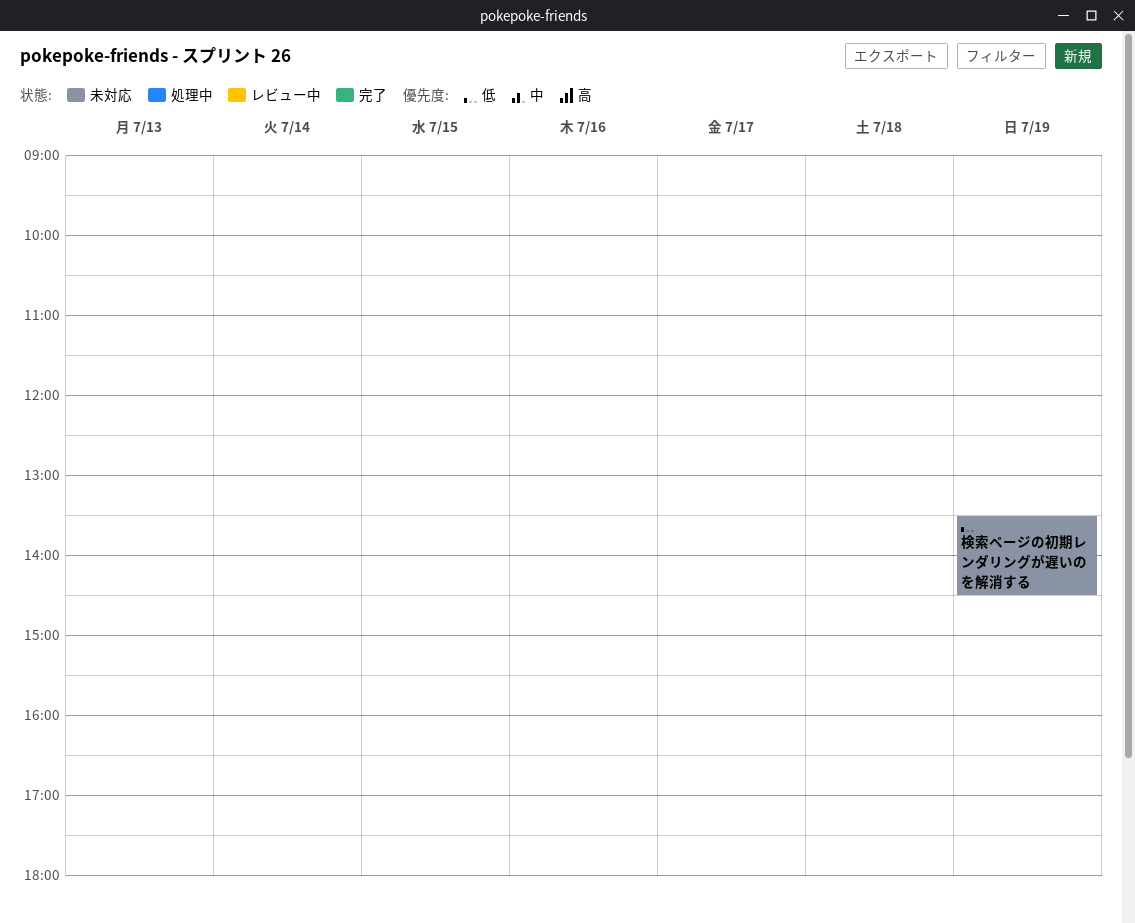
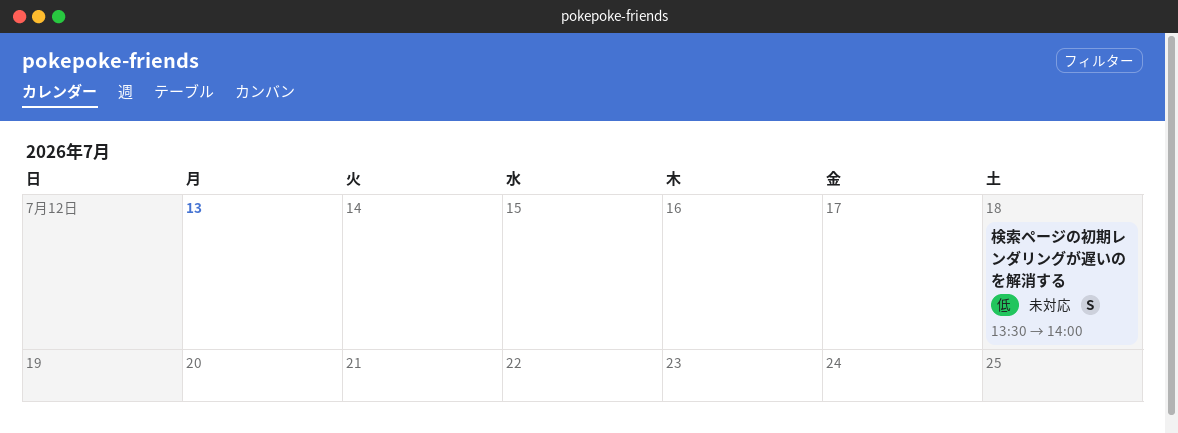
検索ページの初期レンダリングが遅いのを解消する, day: Jul 19 -> Jul 18
検索ページの初期レンダリングが遅いのを解消する, ends: 14:30 -> 14:00

